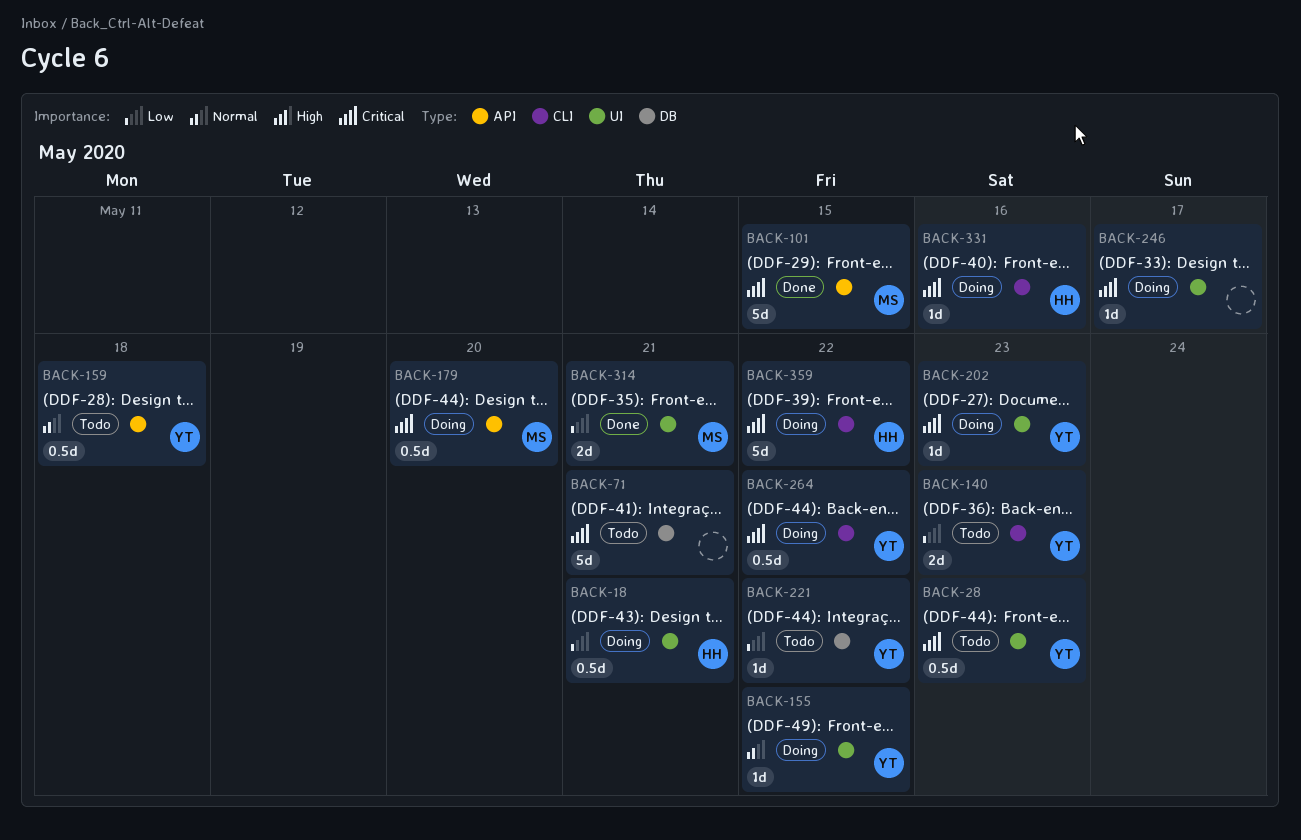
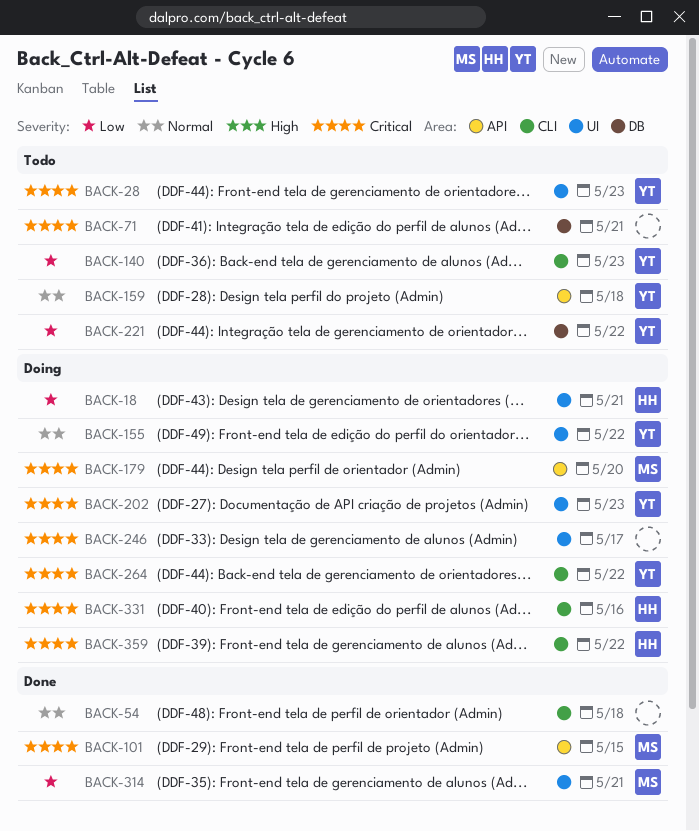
BACK-54: none -> present

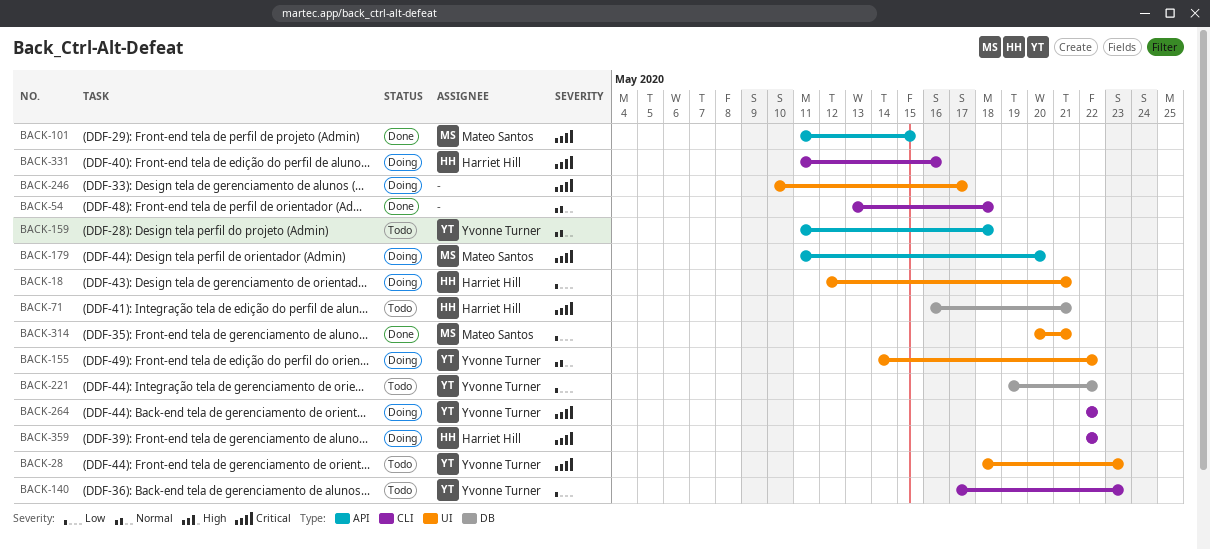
BACK-71, owner: none -> Harriet Hill
BACK-202: present -> none

